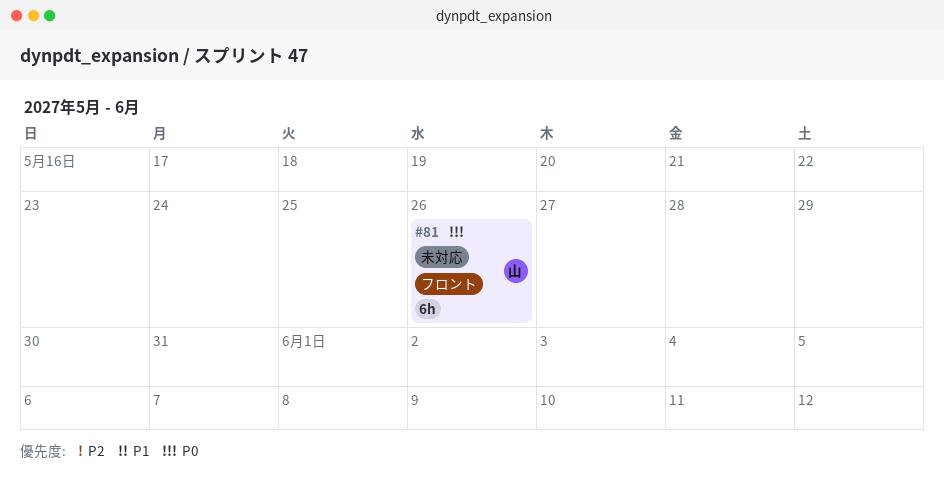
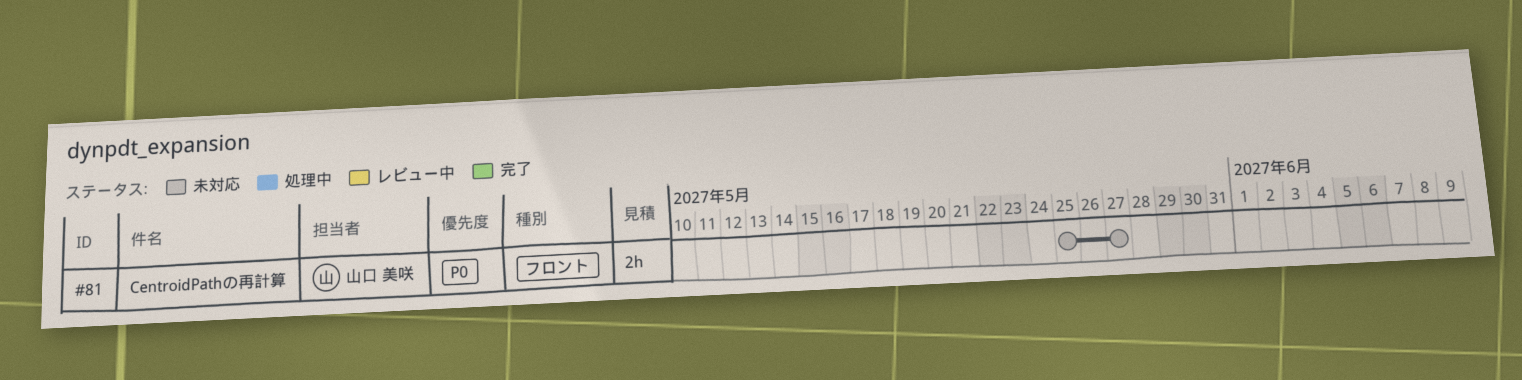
#81, estimate: 6h -> 2h
#81, due: May 26 -> May 27

